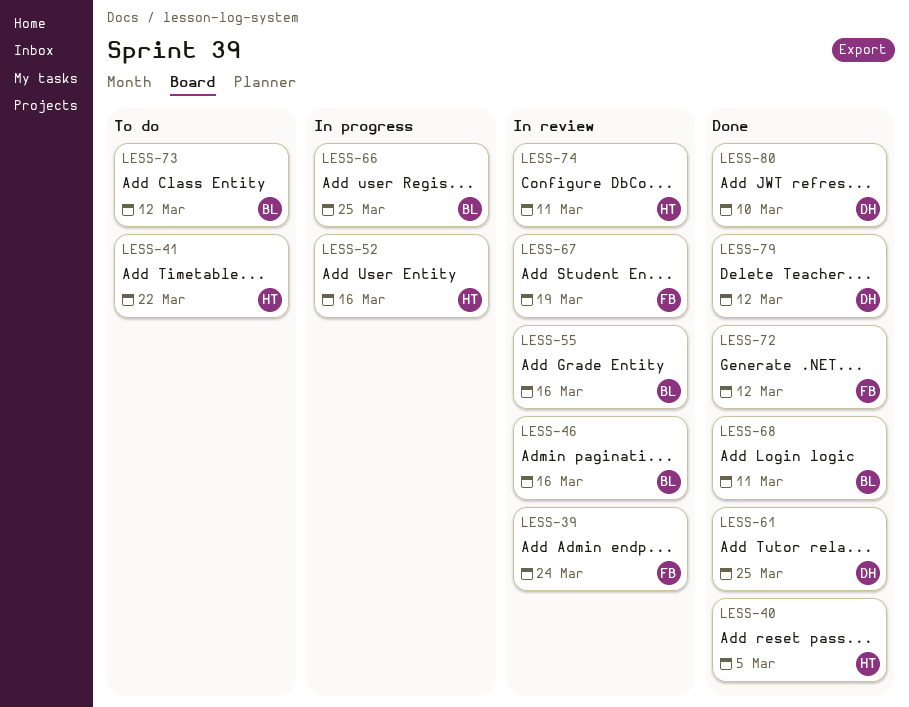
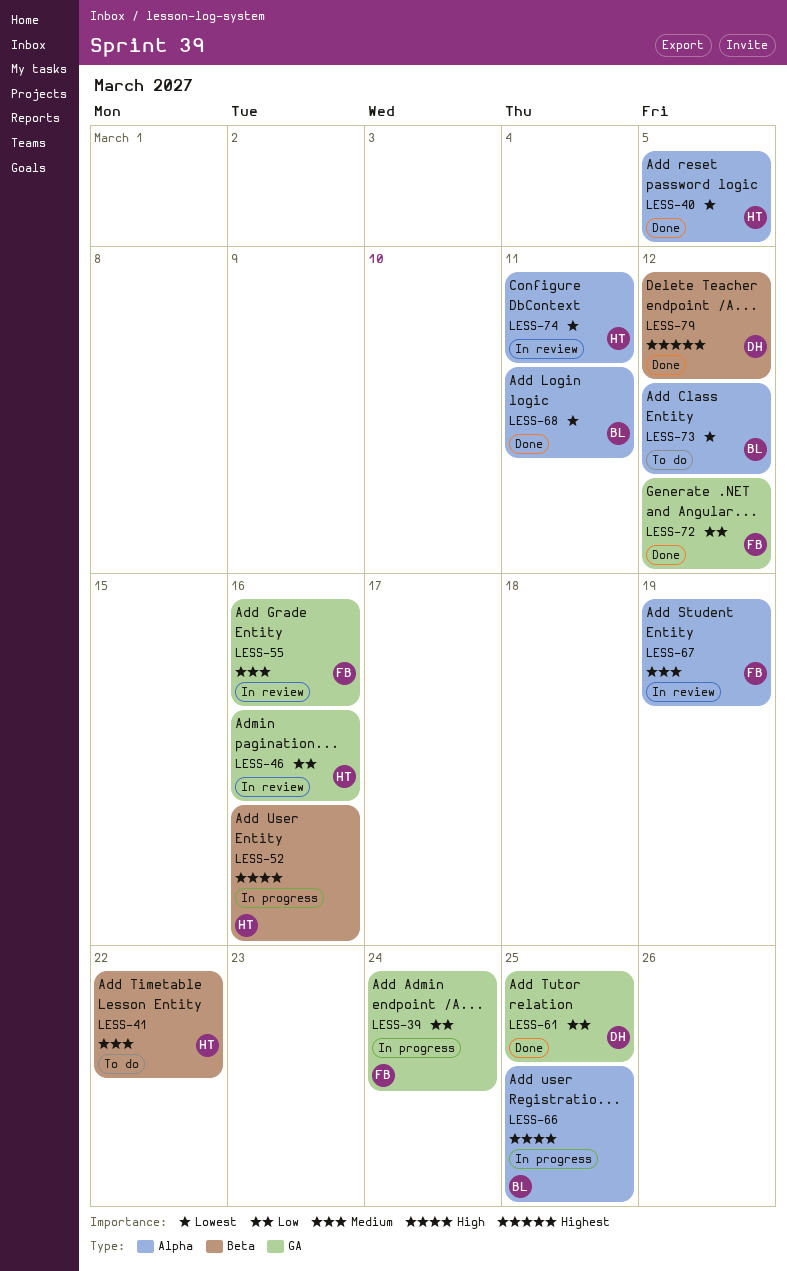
LESS-39, status: In review -> In progress
LESS-46, owner: BL -> HT
LESS-55, owner: BL -> FB
LESS-80: present -> none

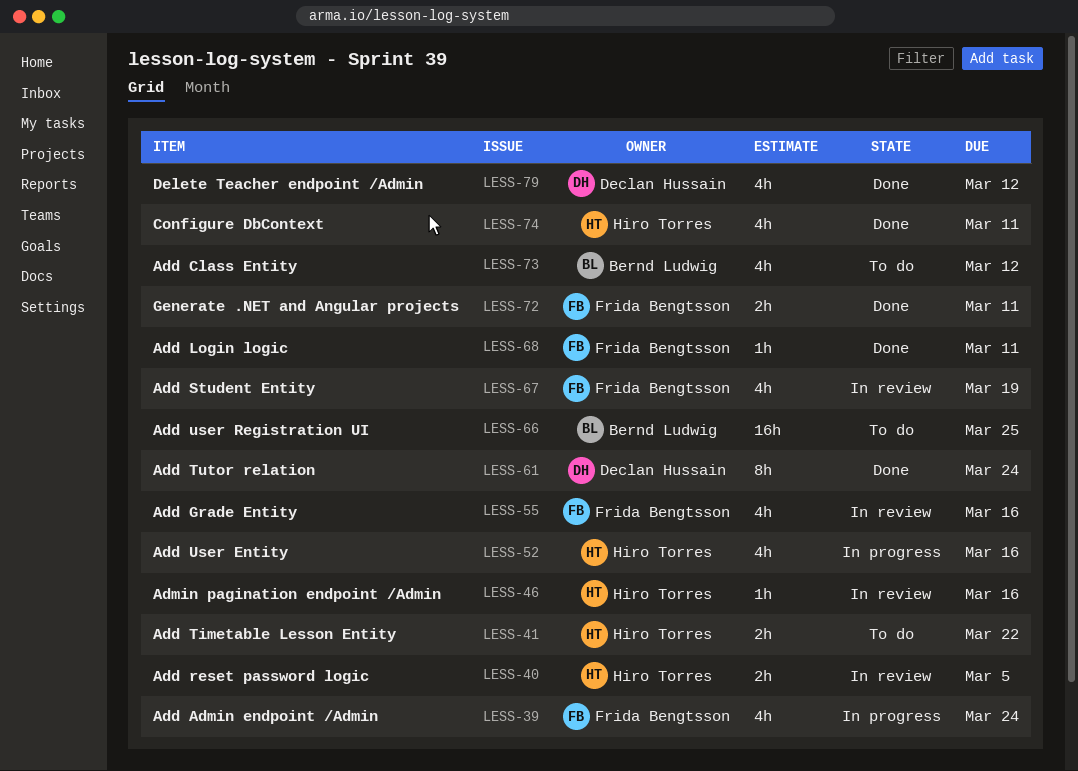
LESS-40, status: Done -> In review
LESS-61, due: Mar 25 -> Mar 24
LESS-66, status: In progress -> To do
LESS-68, owner: Bernd Ludwig -> Frida Bengtsson
LESS-72, due: Mar 12 -> Mar 11
LESS-74, status: In review -> Done

